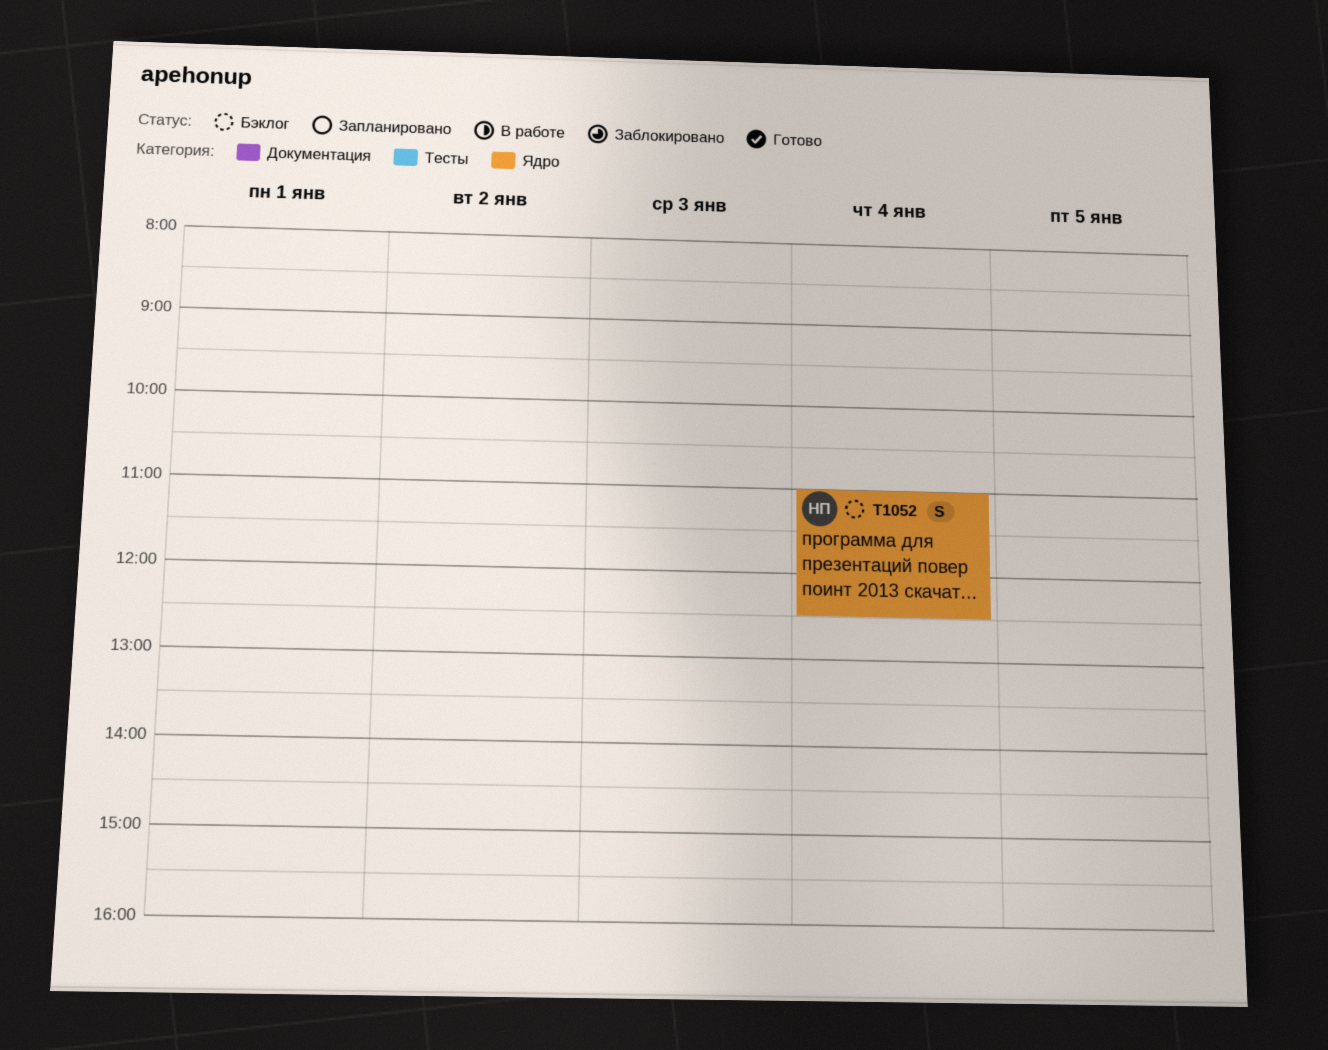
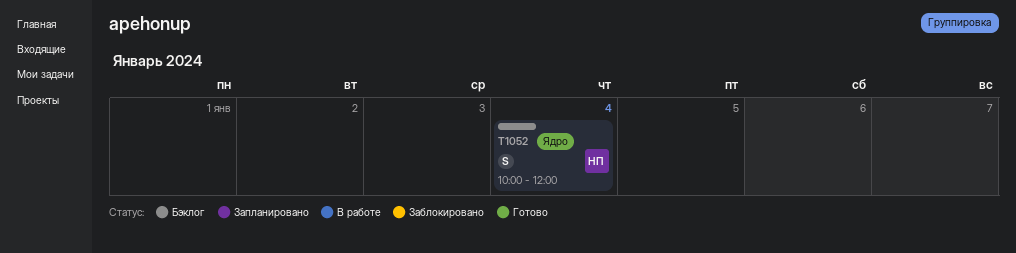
T1052, begins: 11:00 -> 10:00
T1052, ends: 12:30 -> 12:00

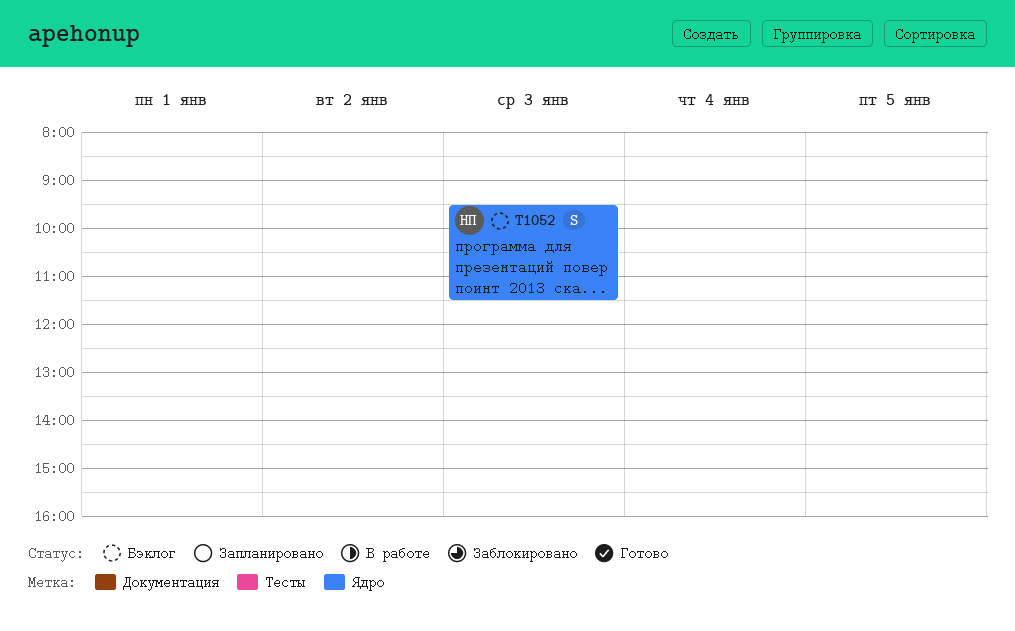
T1052, day: Jan 4 -> Jan 3
T1052, begins: 10:00 -> 09:30
T1052, ends: 12:00 -> 11:30

